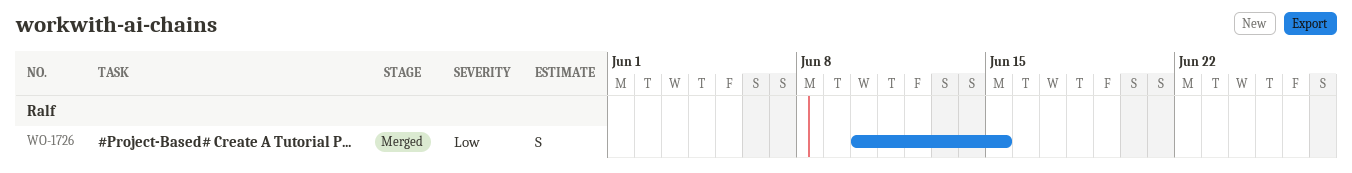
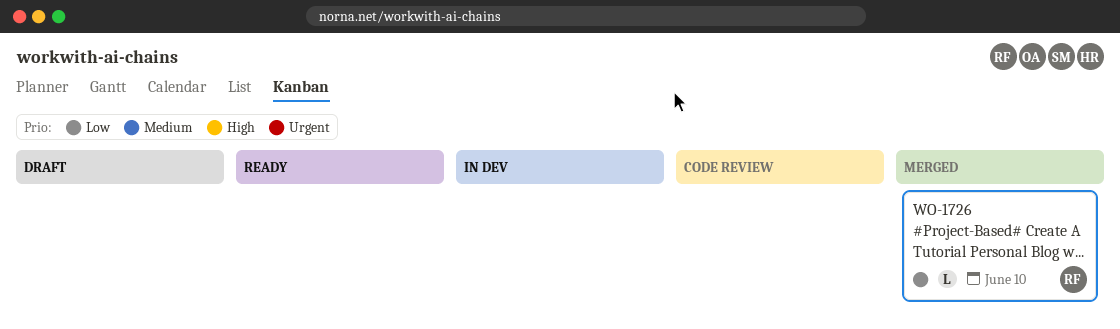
WO-1726, estimate: S -> L
WO-1726, due: Jun 15 -> Jun 10

